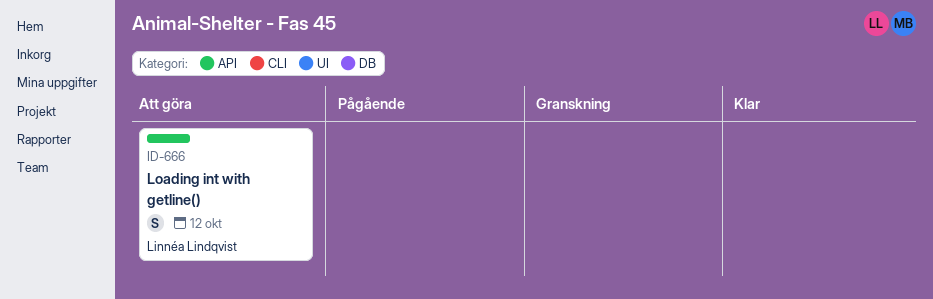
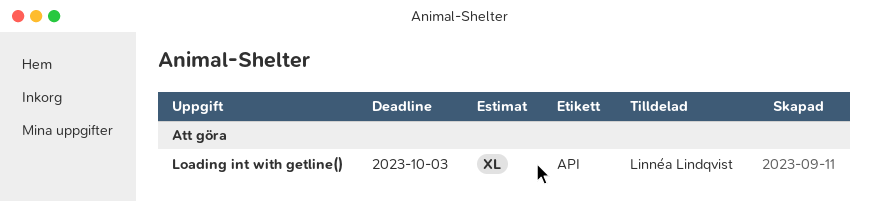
Loading int with getline(), estimate: S -> XL
Loading int with getline(), due: Oct 12 -> Oct 3

